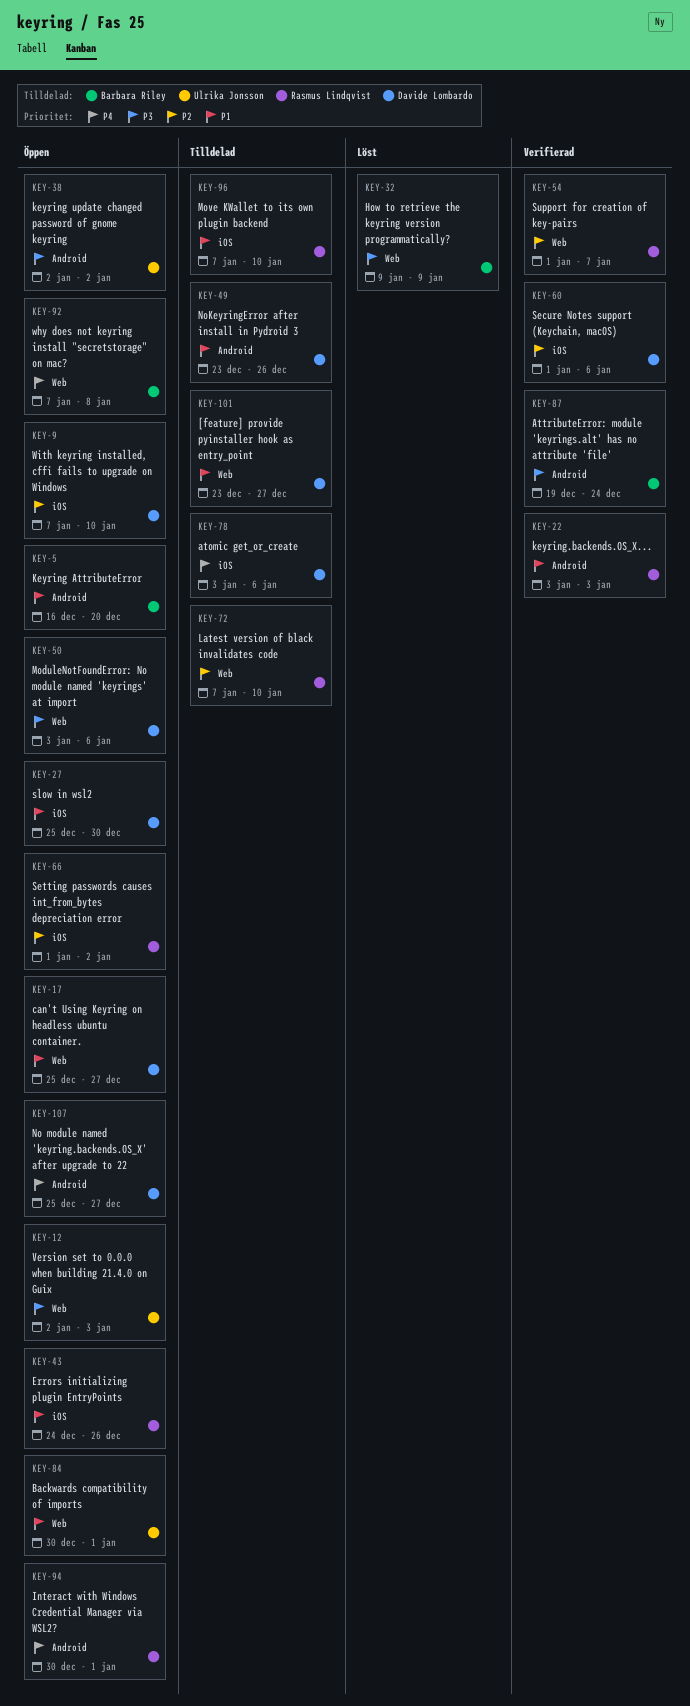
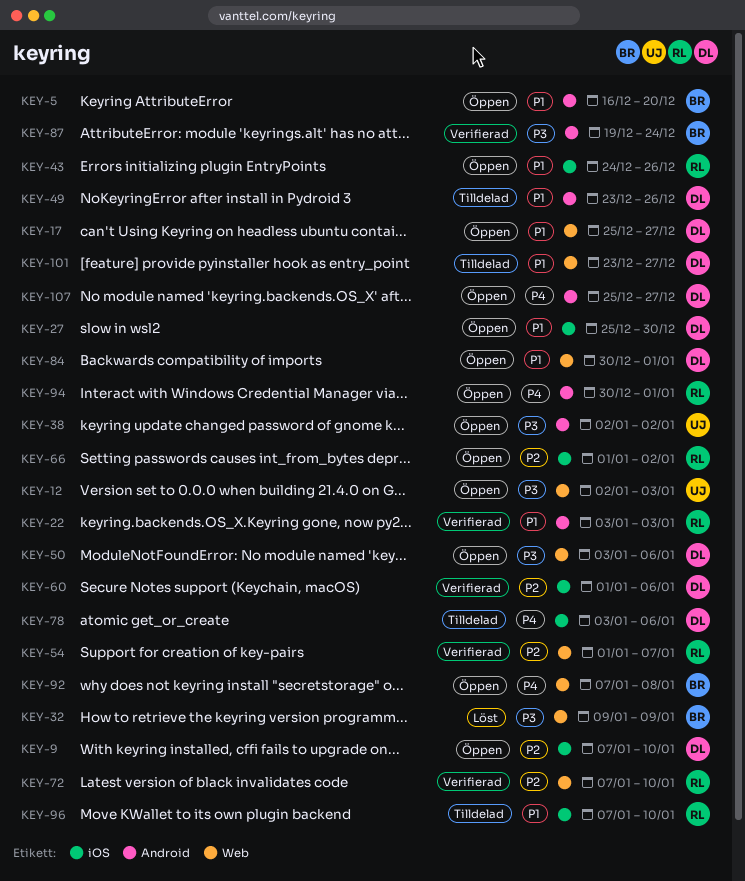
KEY-72, status: Tilldelad -> Verifierad
KEY-84, owner: Ulrika Jonsson -> Davide Lombardo

